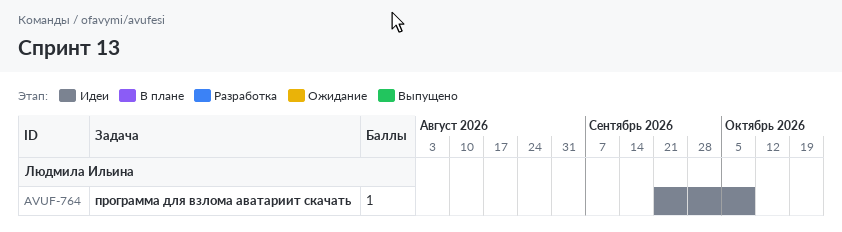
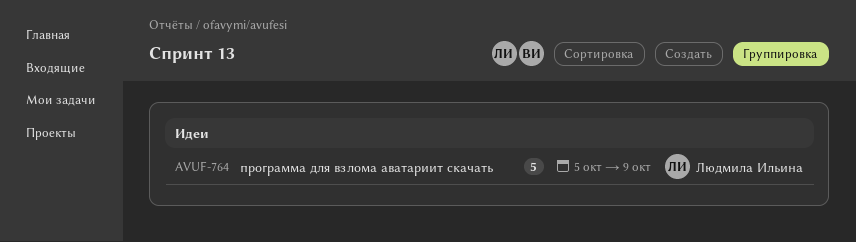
AVUF-764, estimate: 1 -> 5
AVUF-764, start: Sep 21 -> Oct 5

